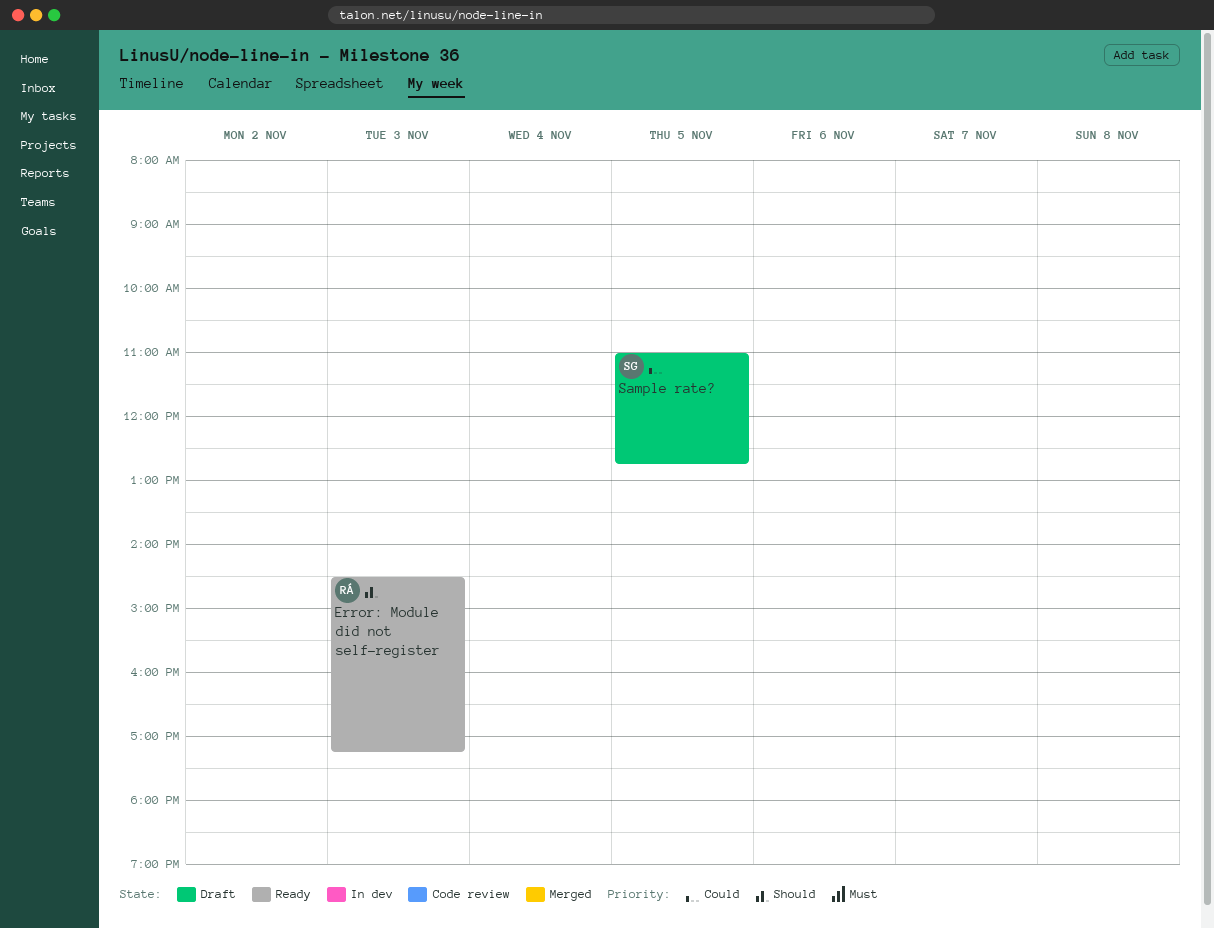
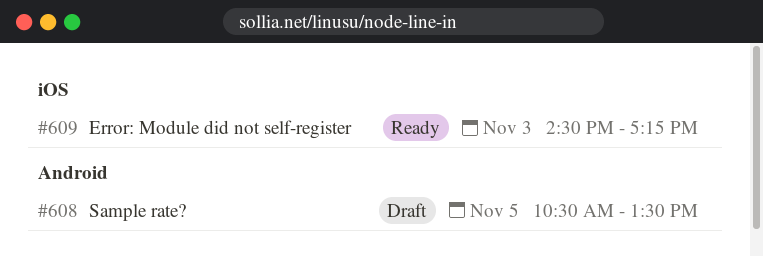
Sample rate?, begins: 11:00 -> 10:30
Sample rate?, ends: 12:45 -> 13:30

